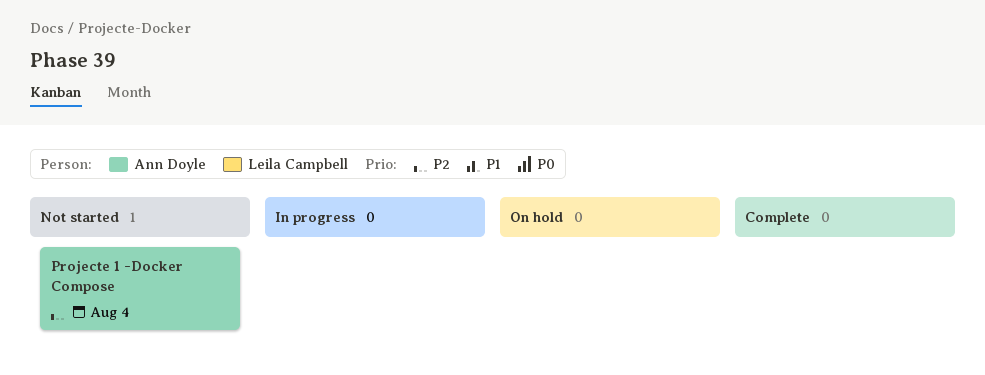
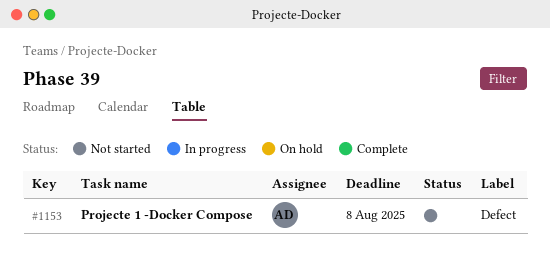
Projecte 1 -Docker Compose, due: Aug 4 -> Aug 8

